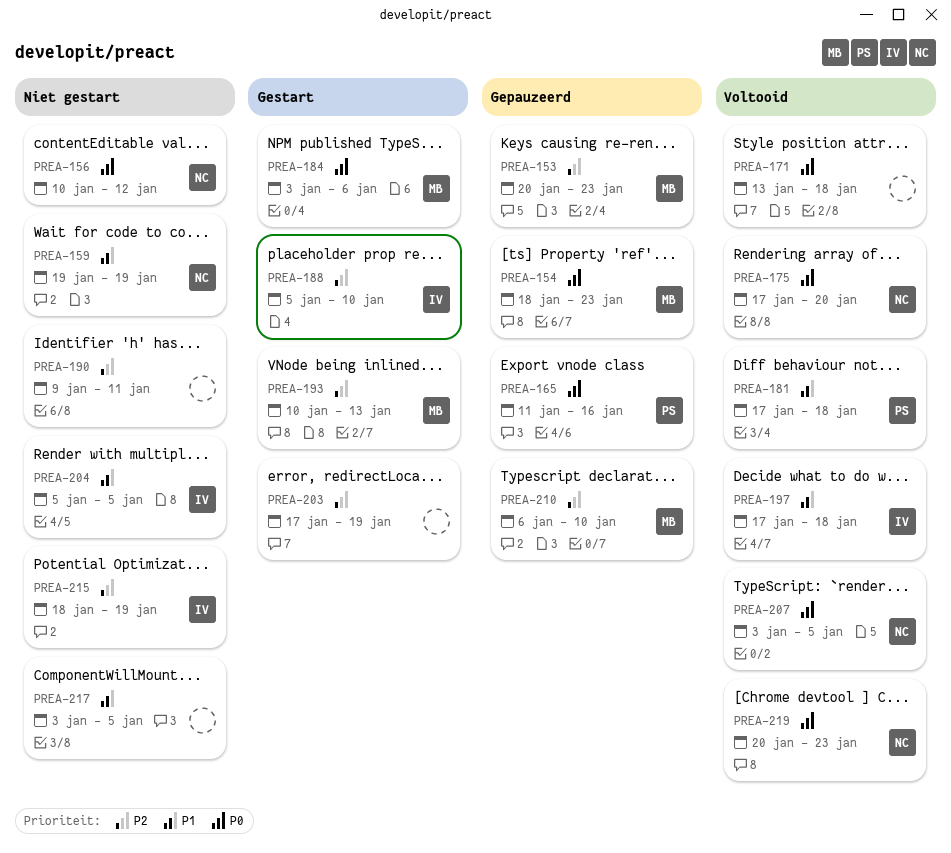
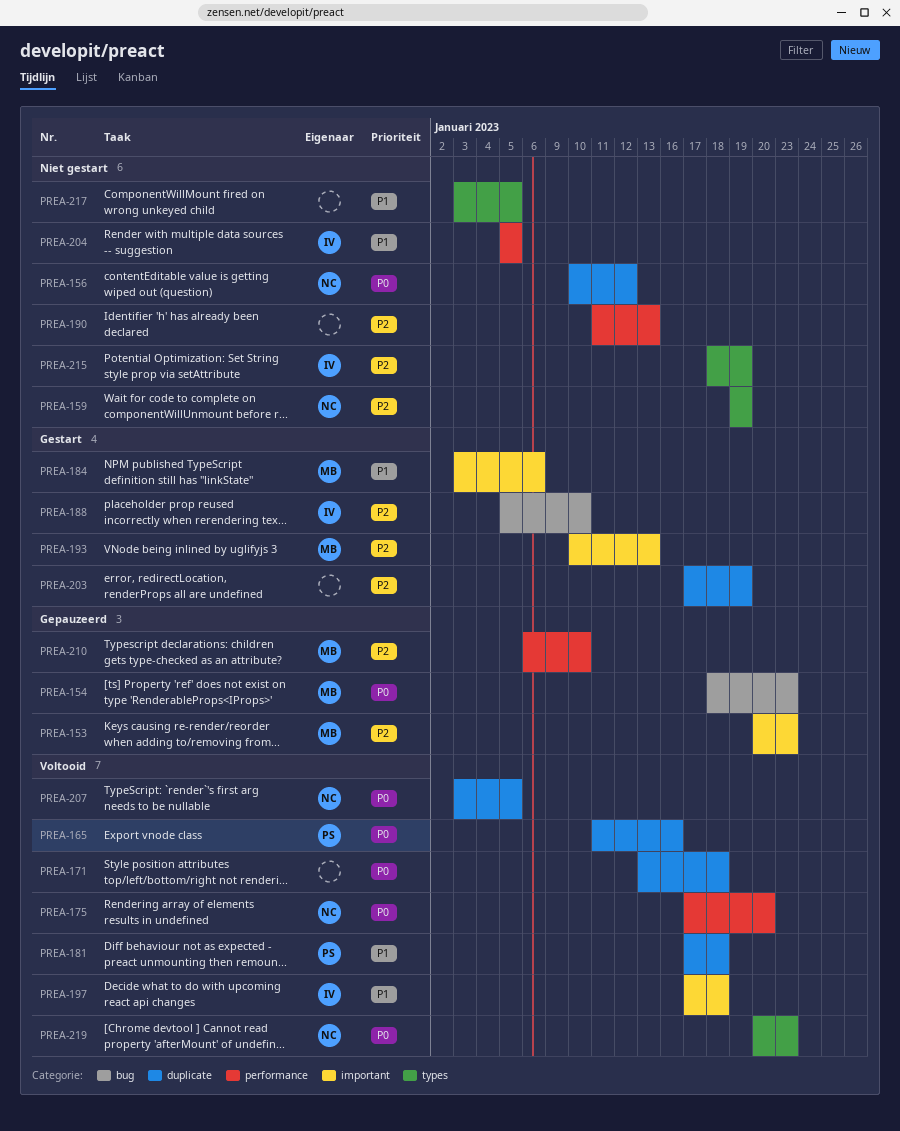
PREA-159, priority: P1 -> P2
PREA-165, status: Gepauzeerd -> Voltooid
PREA-184, priority: P0 -> P1
PREA-190, start: Jan 9 -> Jan 11
PREA-190, due: Jan 11 -> Jan 13

